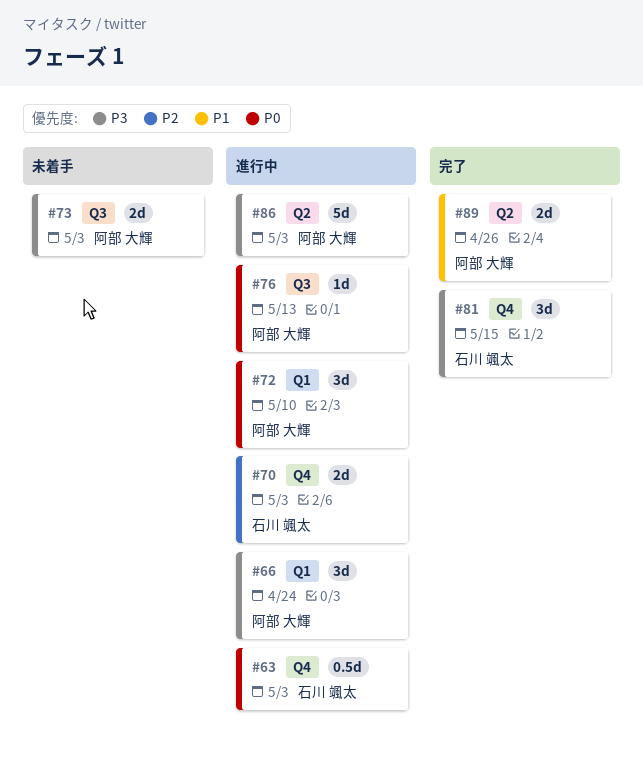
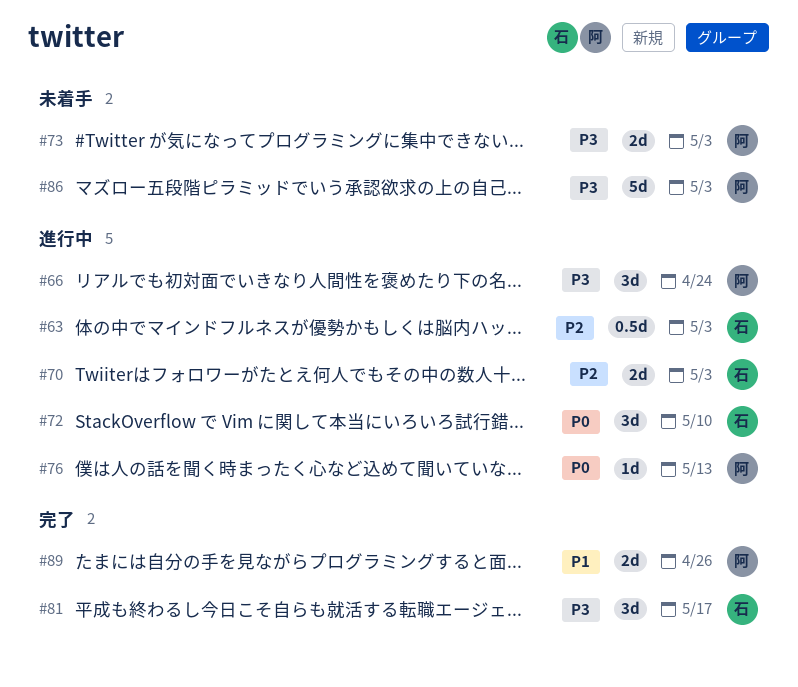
#63, priority: P0 -> P2
#72, owner: 阿部 大輝 -> 石川 颯太
#81, due: May 15 -> May 17
#86, status: 進行中 -> 未着手

